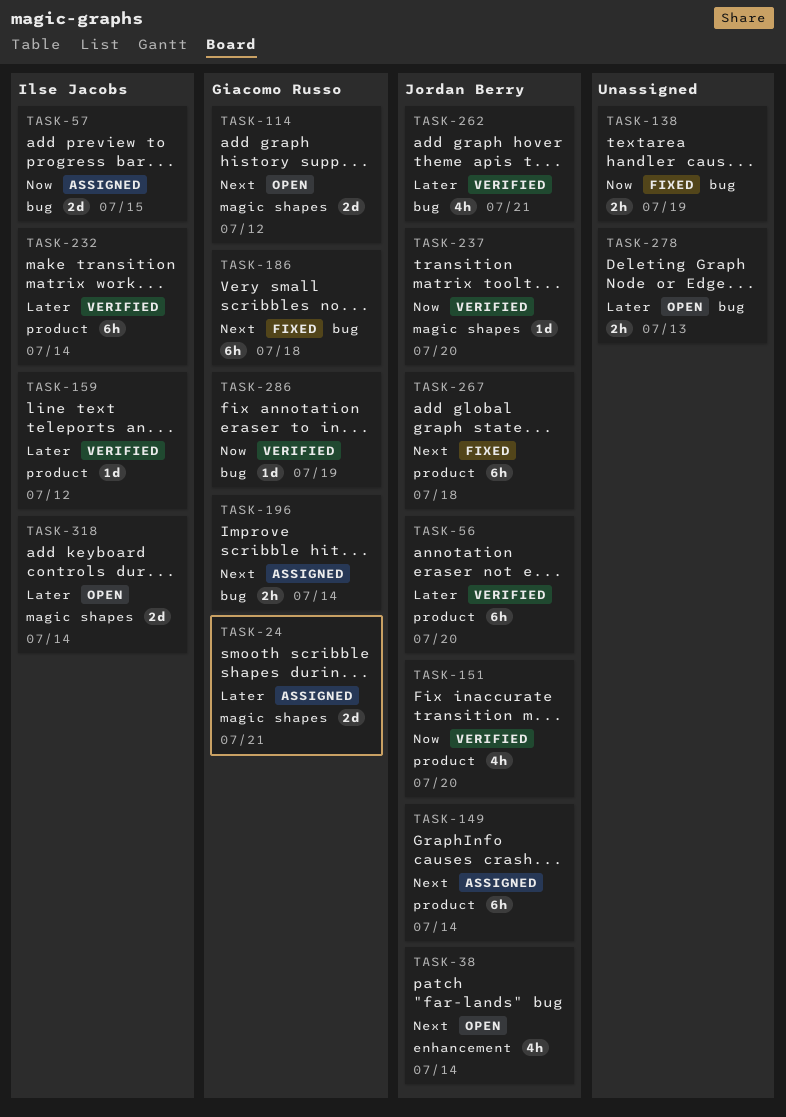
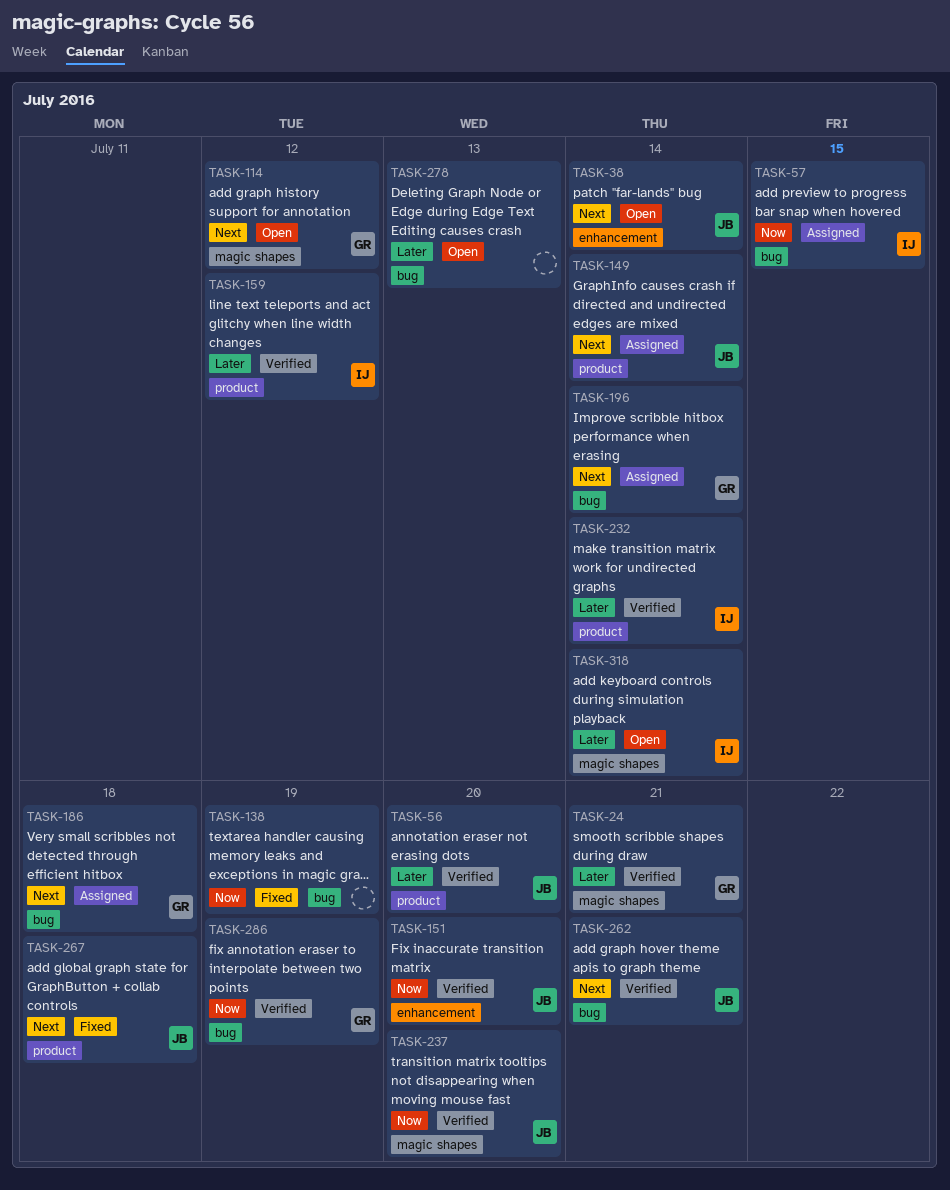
TASK-24, status: Assigned -> Verified
TASK-151, label: product -> enhancement
TASK-186, status: Fixed -> Assigned
TASK-262, priority: Later -> Next

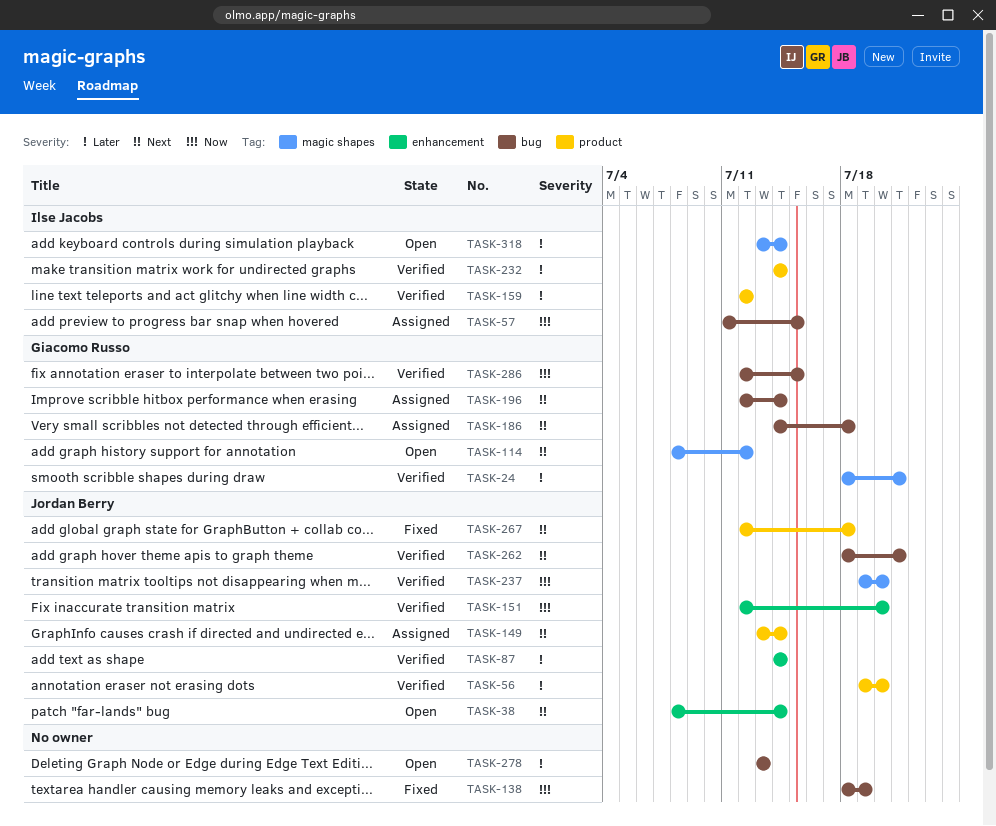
TASK-87: none -> present
TASK-286, due: Jul 19 -> Jul 15

